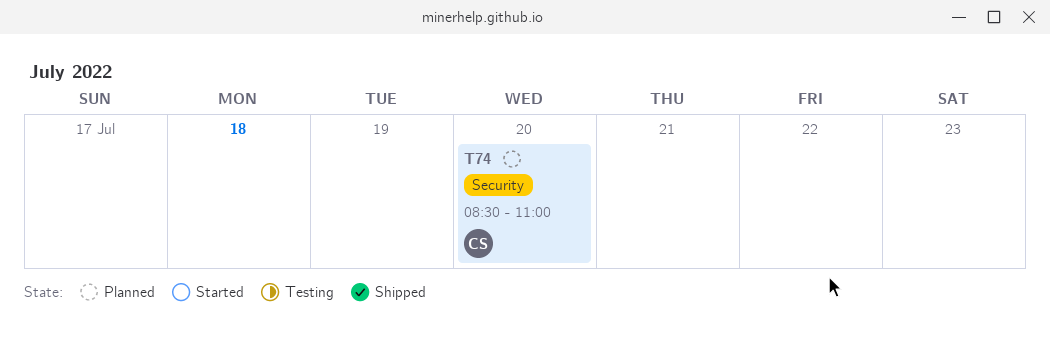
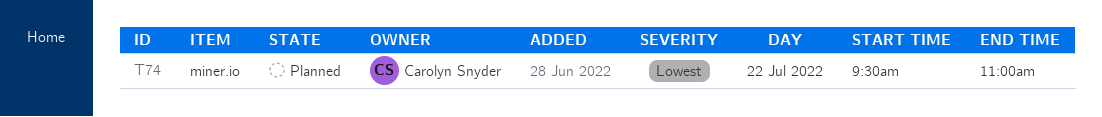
T74, day: Jul 20 -> Jul 22
T74, begins: 08:30 -> 09:30

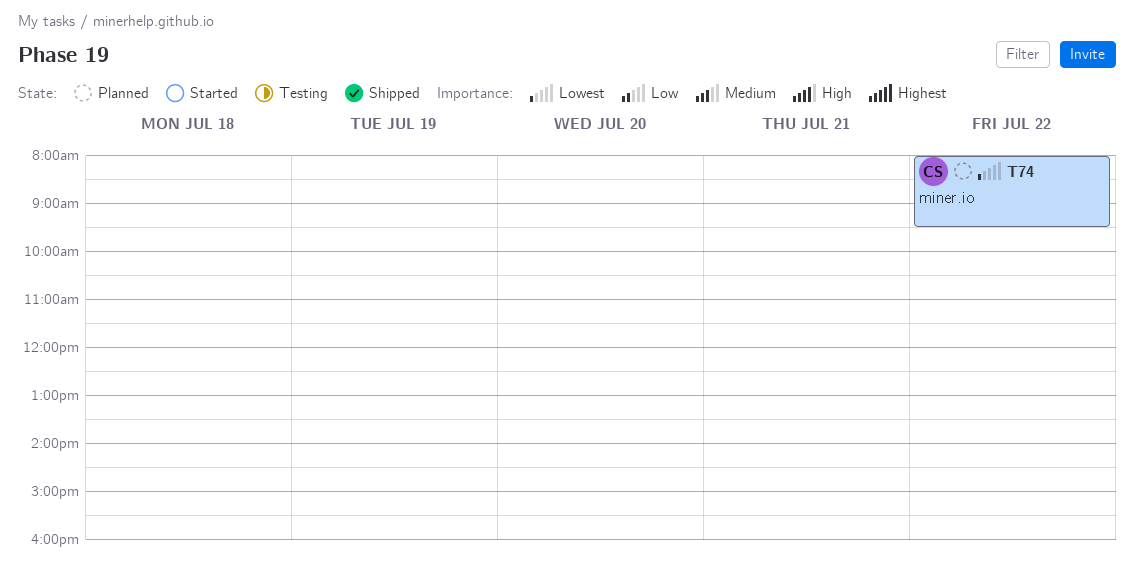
T74, begins: 09:30 -> 08:00
T74, ends: 11:00 -> 09:30

